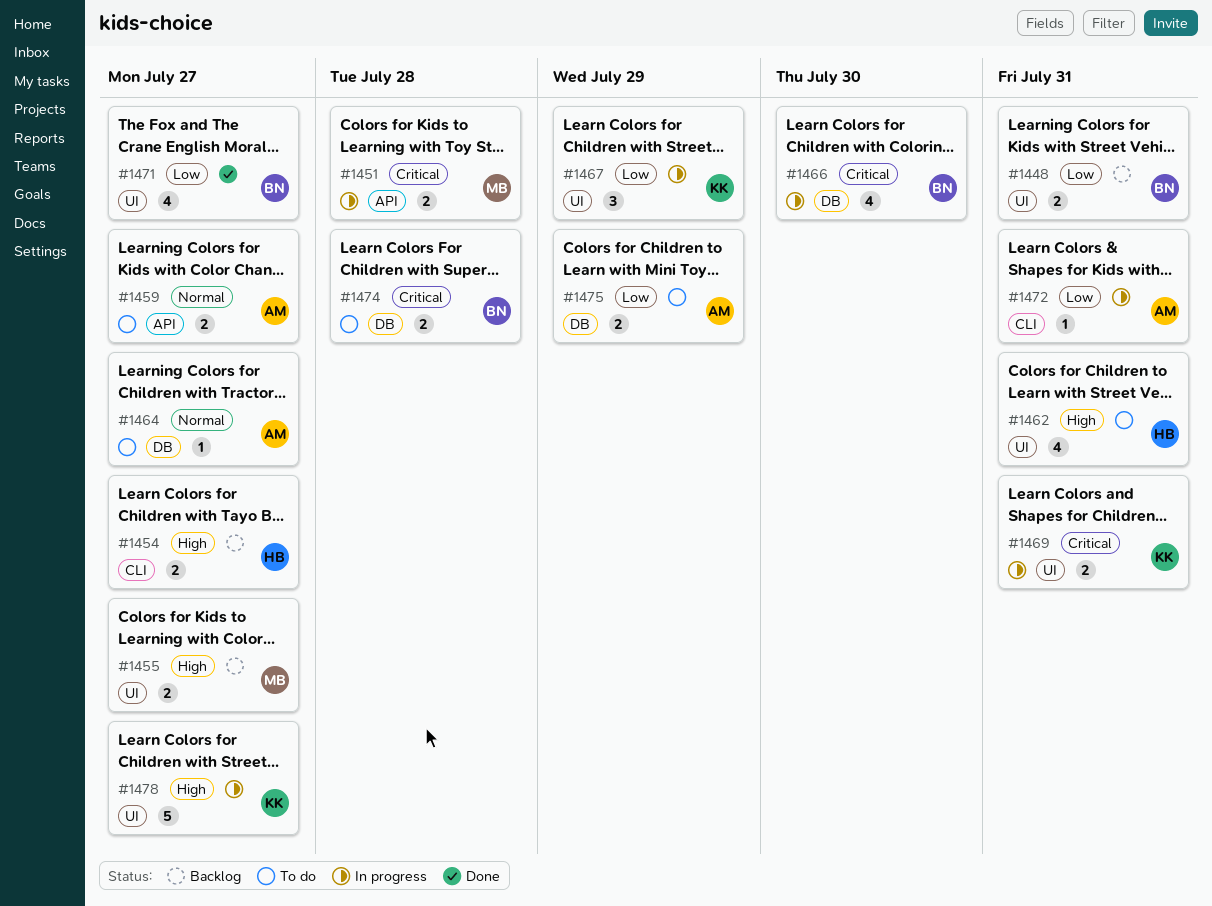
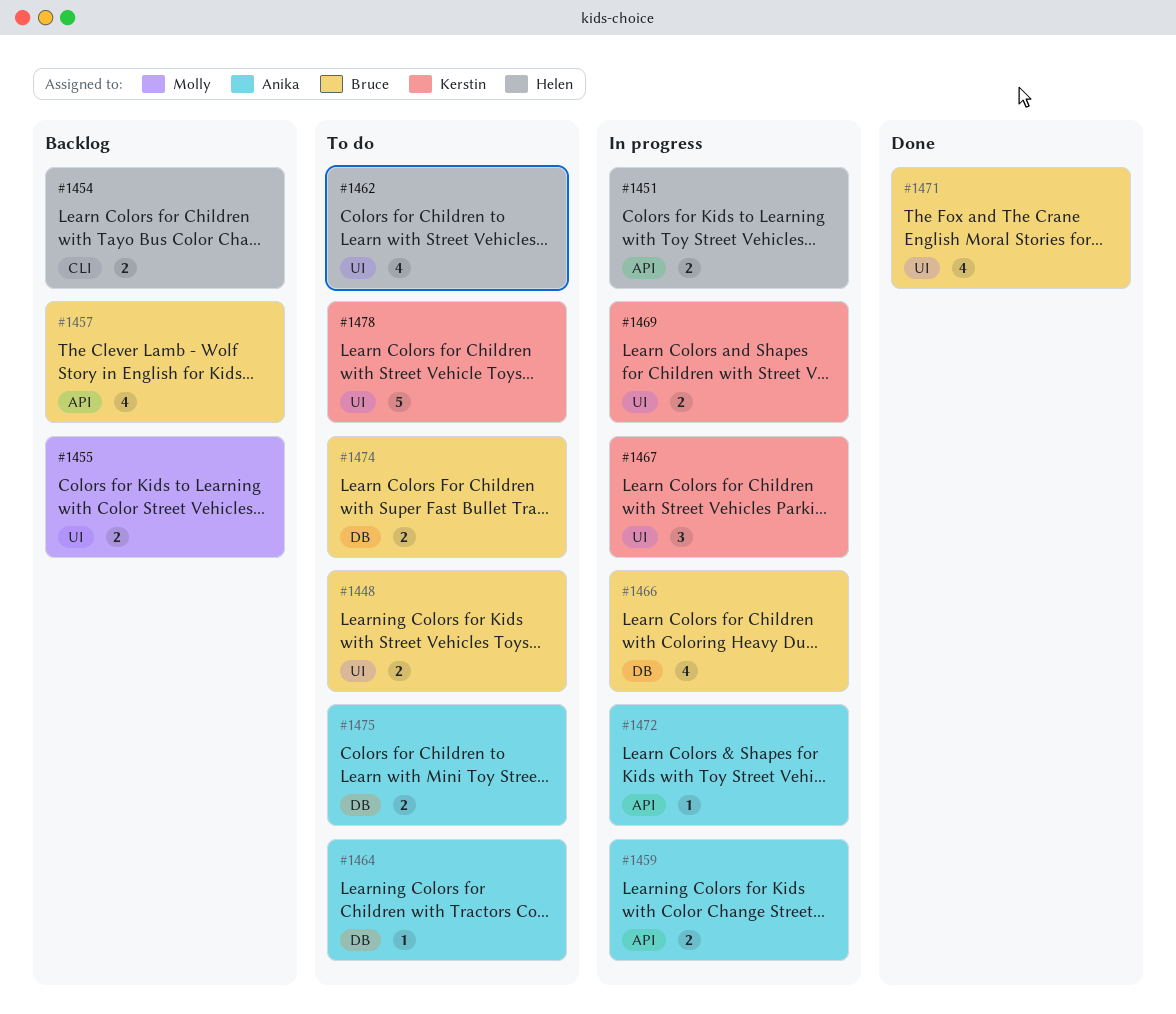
#1448, status: Backlog -> To do
#1451, owner: Molly -> Helen
#1457: none -> present
#1459, status: To do -> In progress
#1472, label: CLI -> API
#1478, status: In progress -> To do

